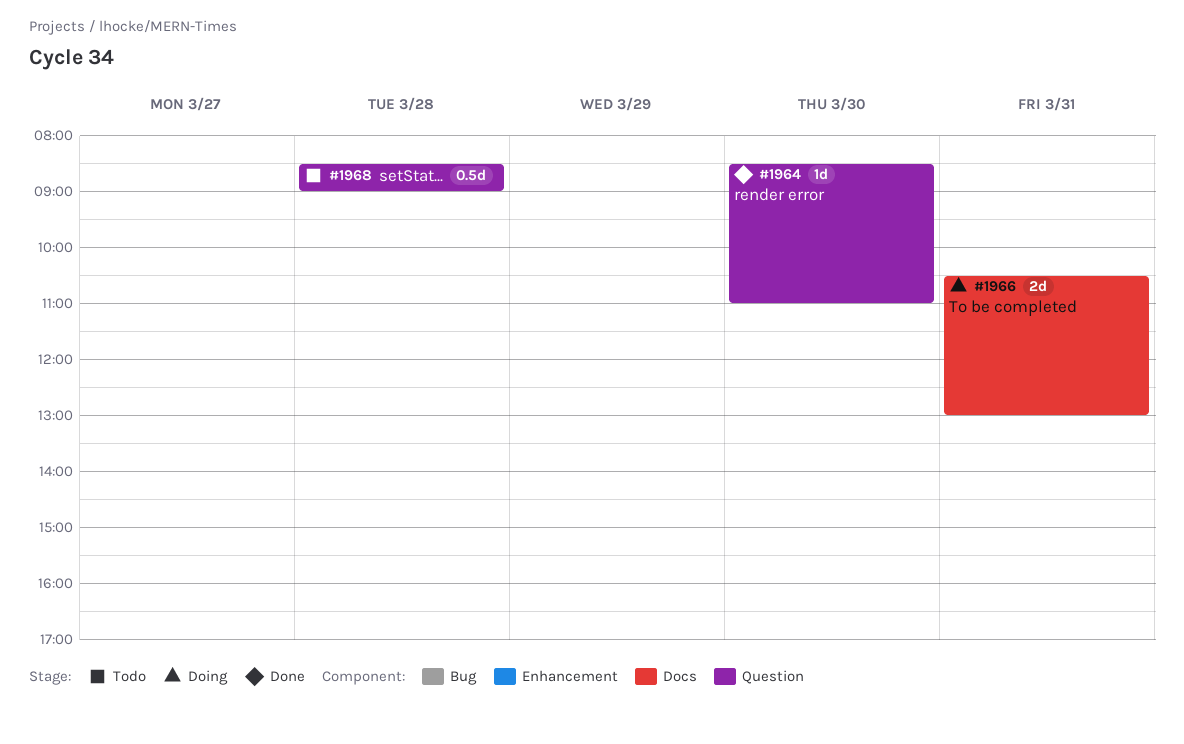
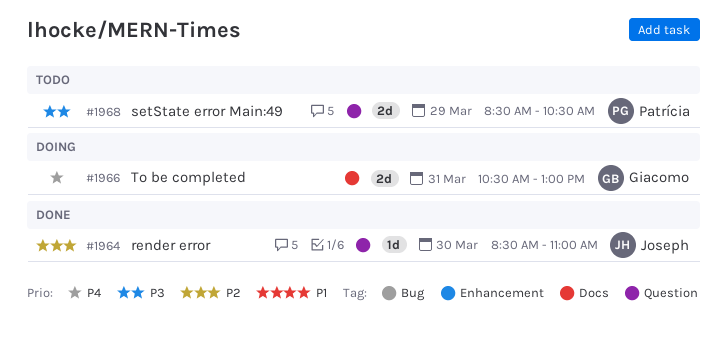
#1968, estimate: 0.5d -> 2d
#1968, day: Mar 28 -> Mar 29
#1968, ends: 09:00 -> 10:30

